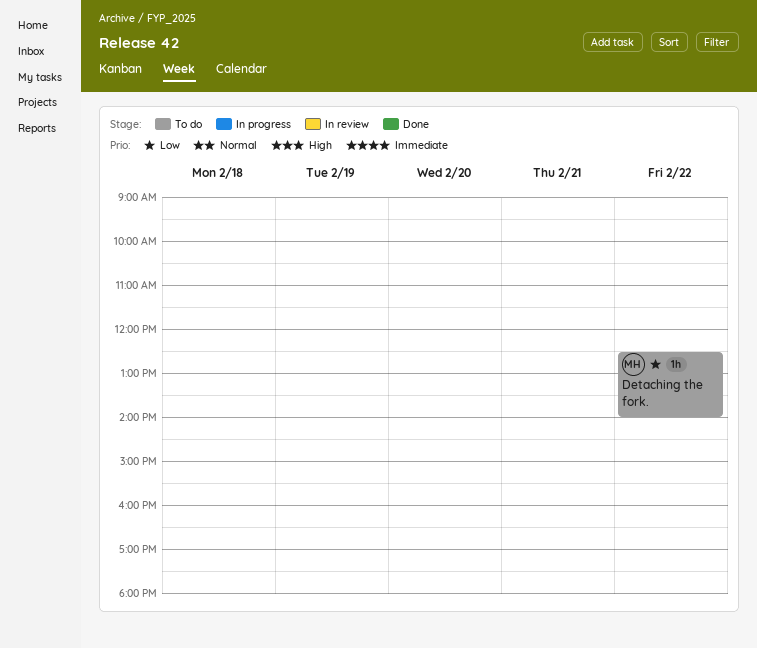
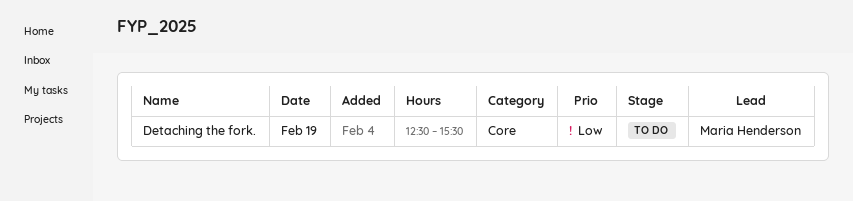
Detaching the fork., day: Feb 22 -> Feb 19
Detaching the fork., ends: 14:00 -> 15:30

